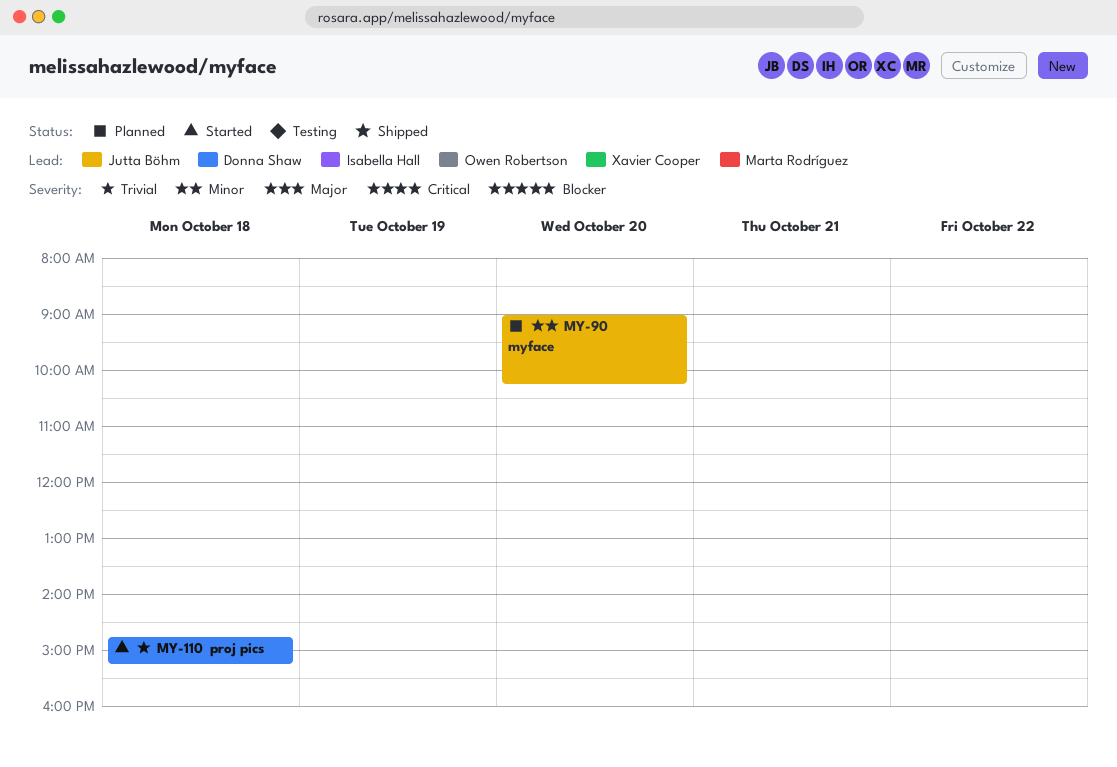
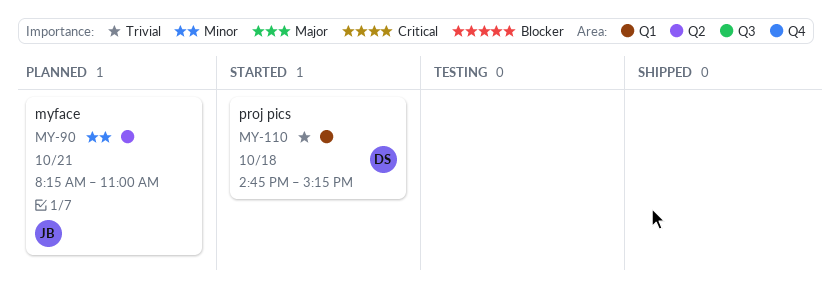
MY-90, day: Oct 20 -> Oct 21
MY-90, begins: 09:00 -> 08:15
MY-90, ends: 10:15 -> 11:00

